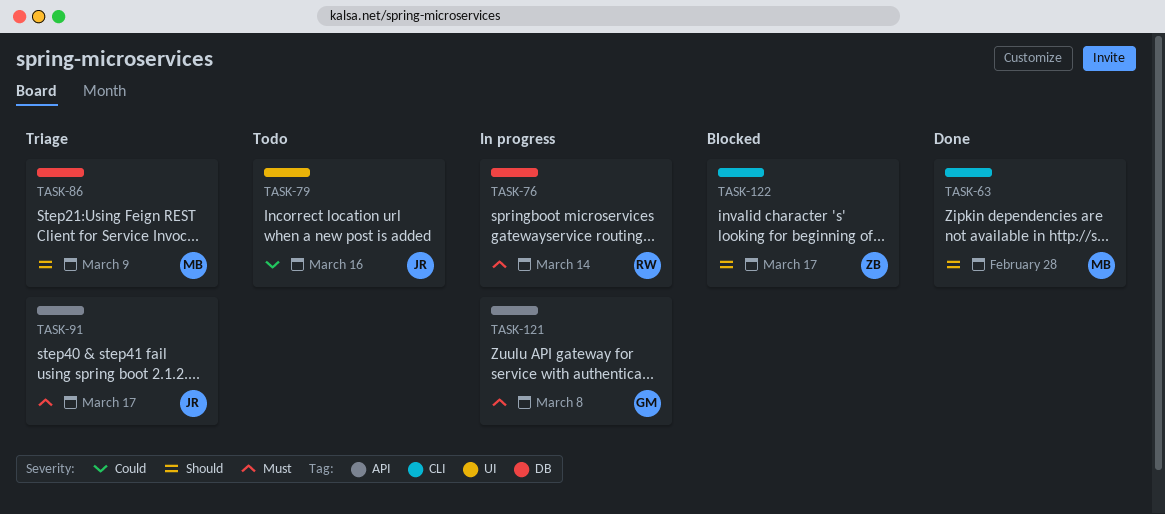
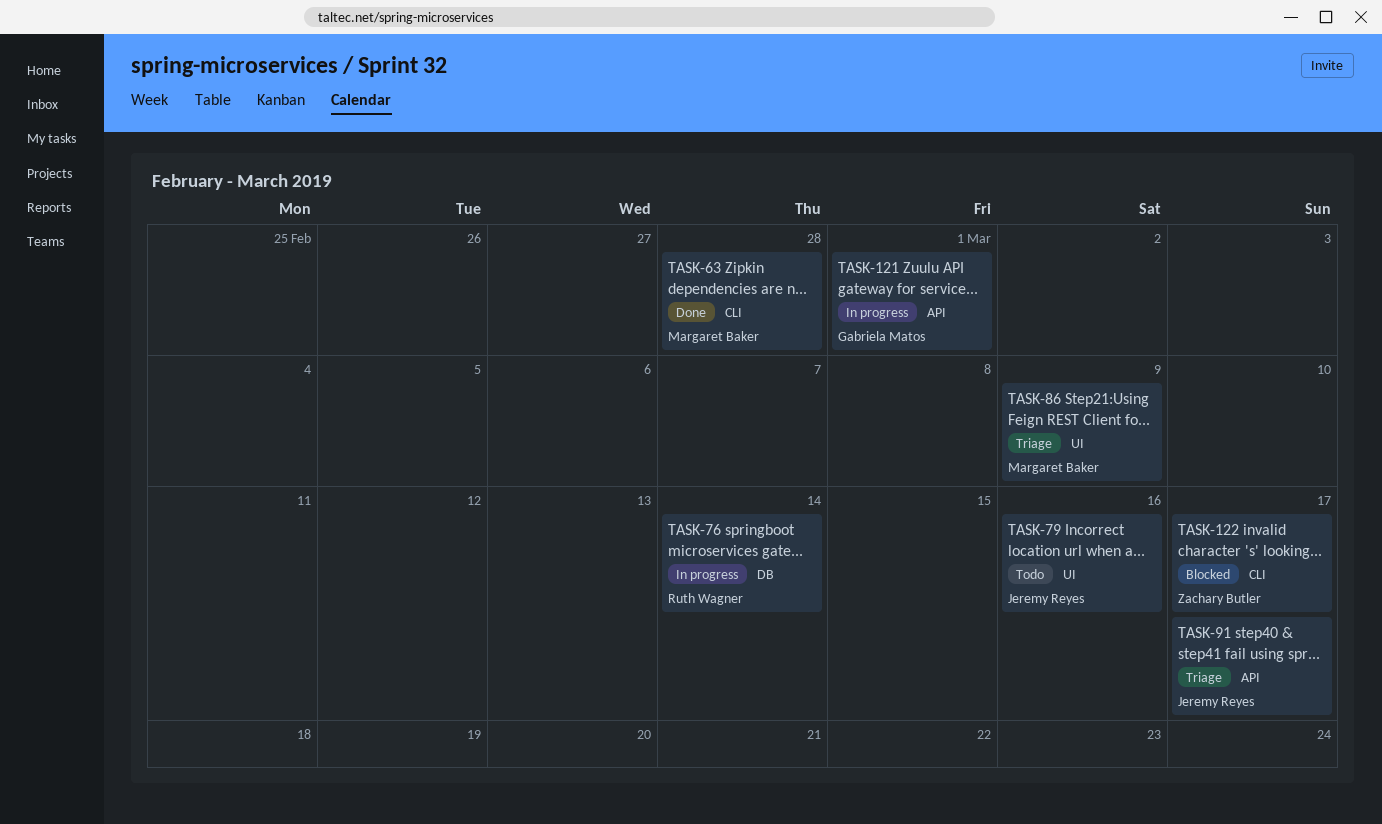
TASK-86, label: DB -> UI
TASK-121, due: Mar 8 -> Mar 1

